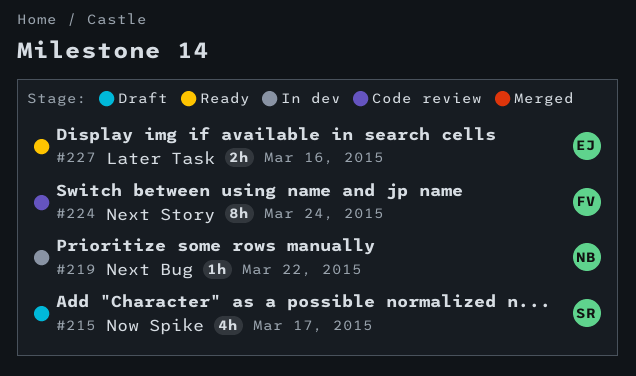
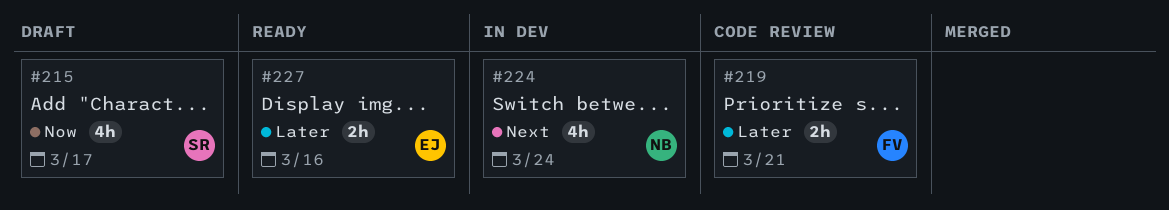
#219, status: In dev -> Code review
#219, owner: NB -> FV
#219, priority: Next -> Later
#219, estimate: 1h -> 2h
#219, due: Mar 22 -> Mar 21
#224, status: Code review -> In dev
#224, owner: FV -> NB
#224, estimate: 8h -> 4h

